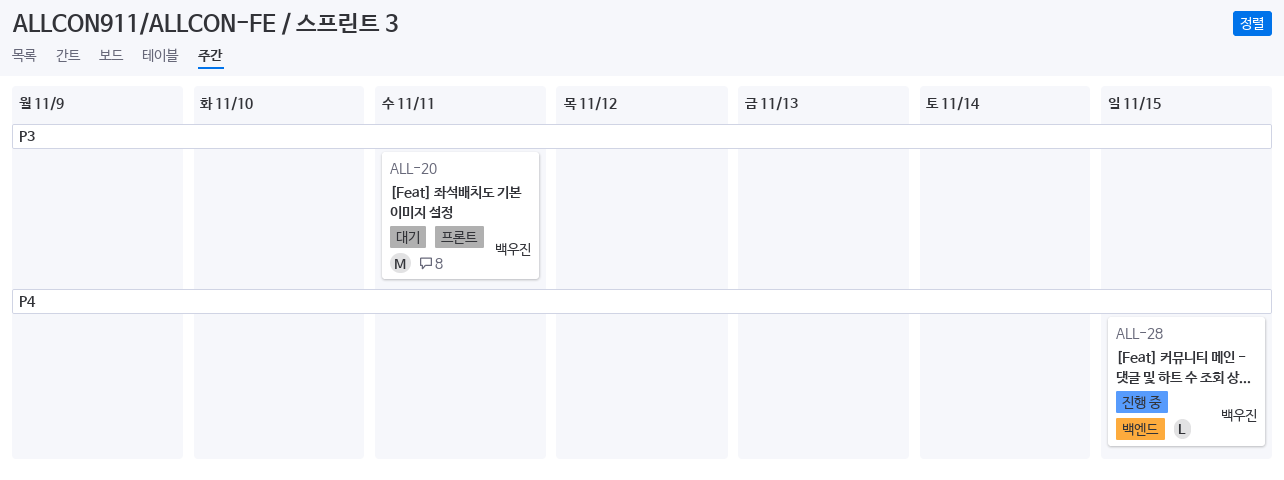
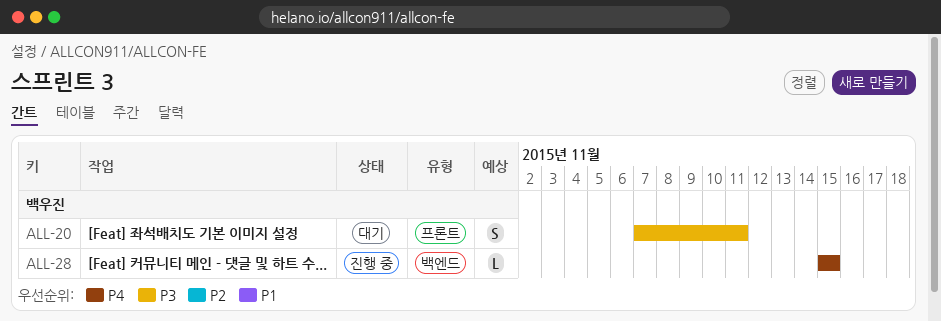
ALL-20, estimate: M -> S

